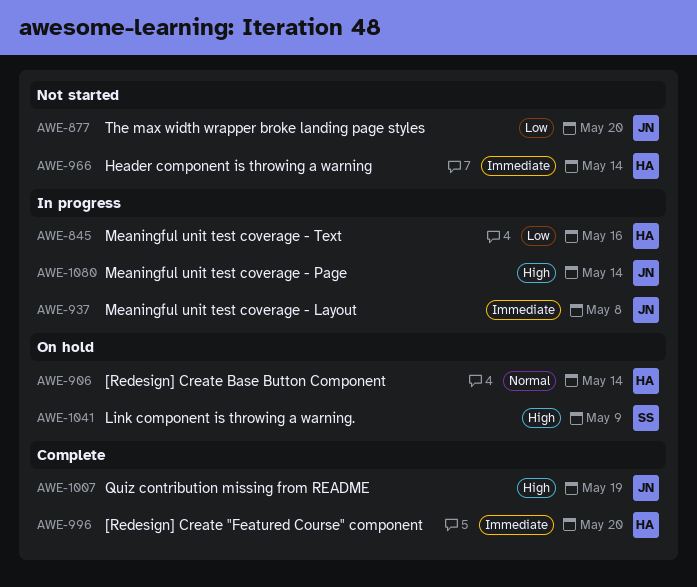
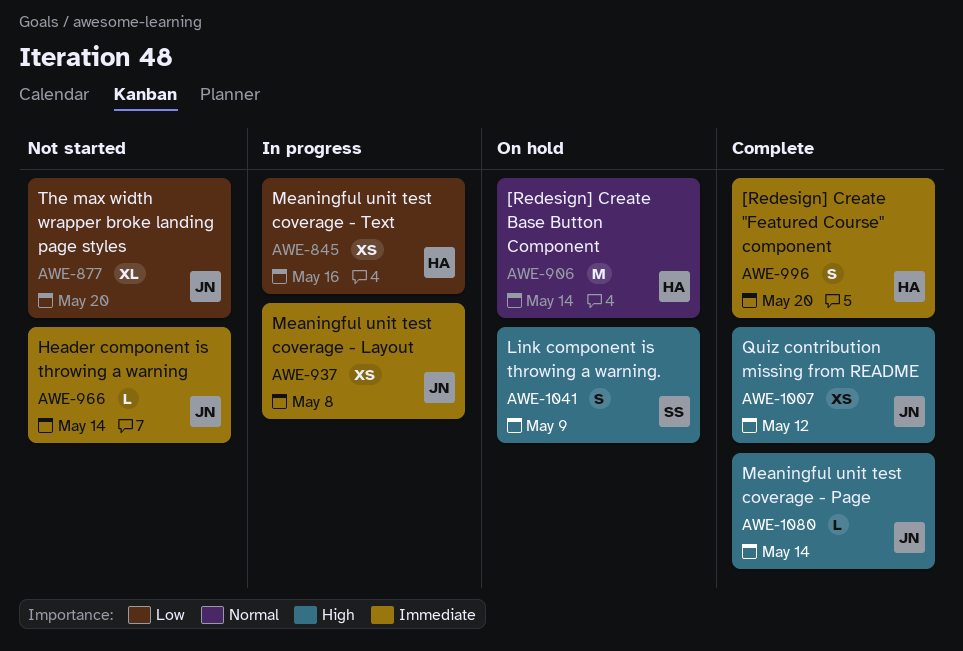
AWE-966, owner: HA -> JN
AWE-1007, due: May 19 -> May 12
AWE-1080, status: In progress -> Complete

